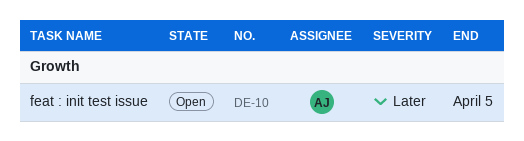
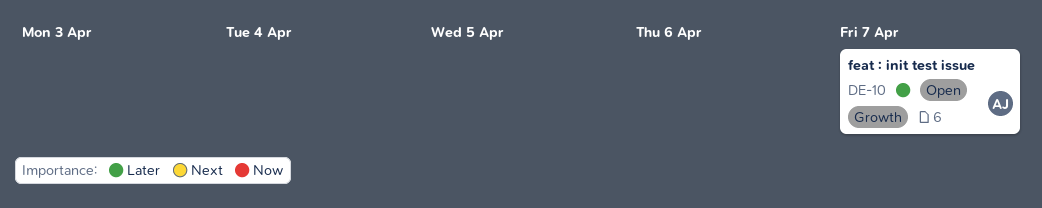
DE-10, due: Apr 5 -> Apr 7

